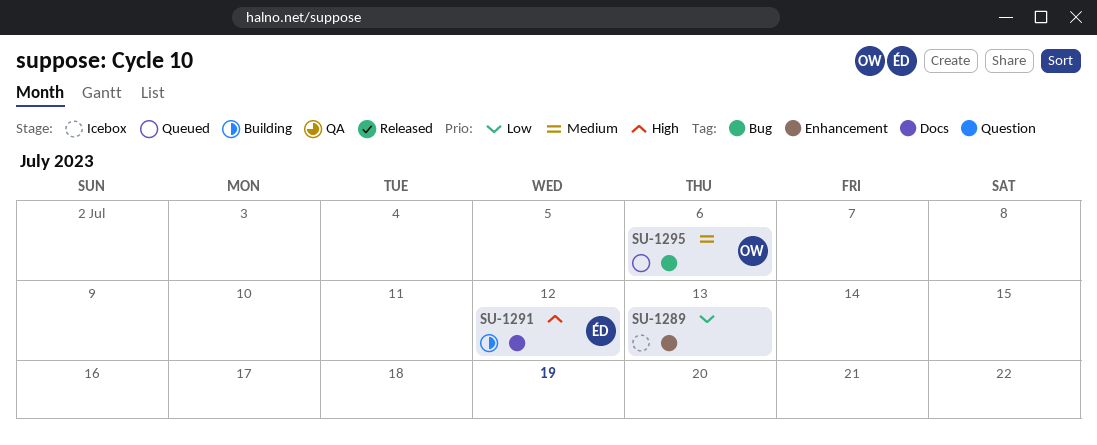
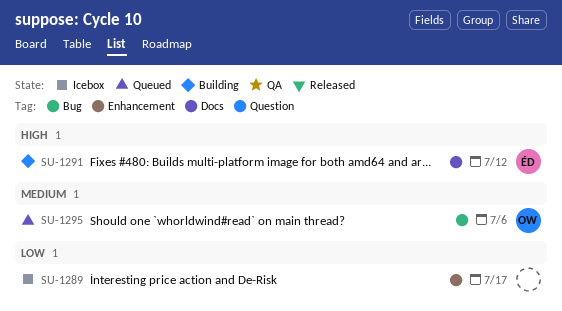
SU-1289, due: Jul 13 -> Jul 17

